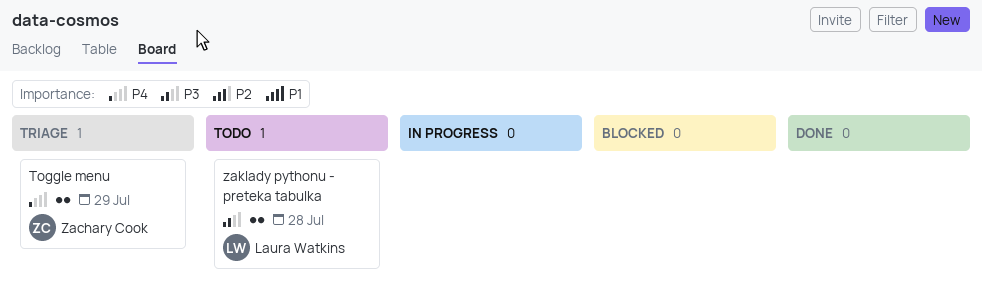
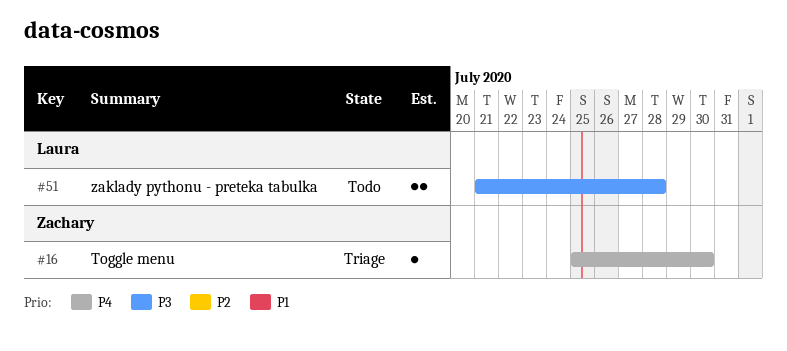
Toggle menu, estimate: 2 -> 1
Toggle menu, due: Jul 29 -> Jul 30

